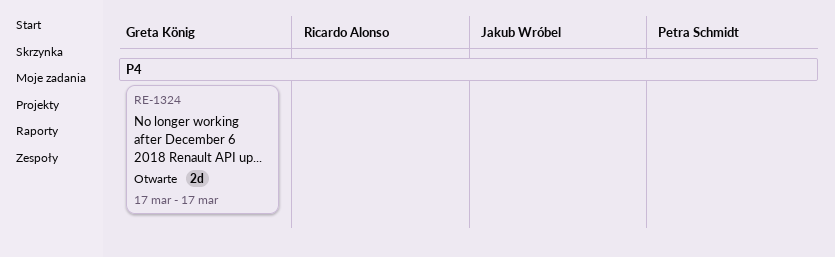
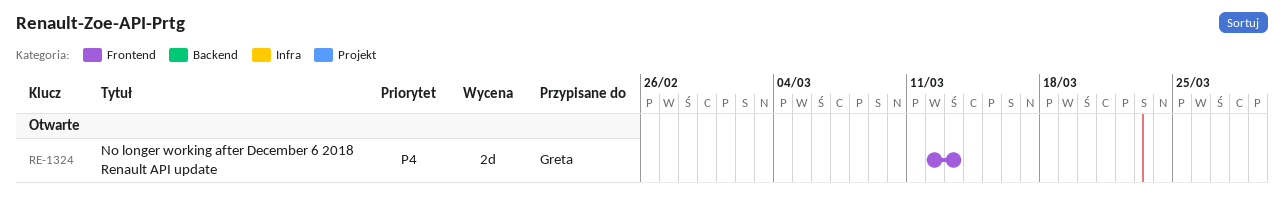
RE-1324, start: Mar 17 -> Mar 12
RE-1324, due: Mar 17 -> Mar 13

